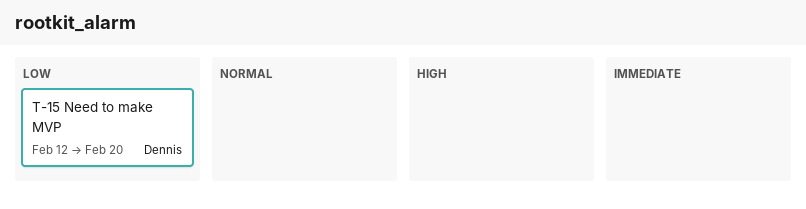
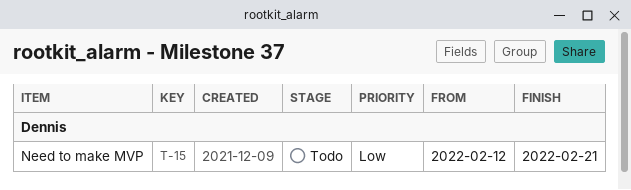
T-15, due: Feb 20 -> Feb 21

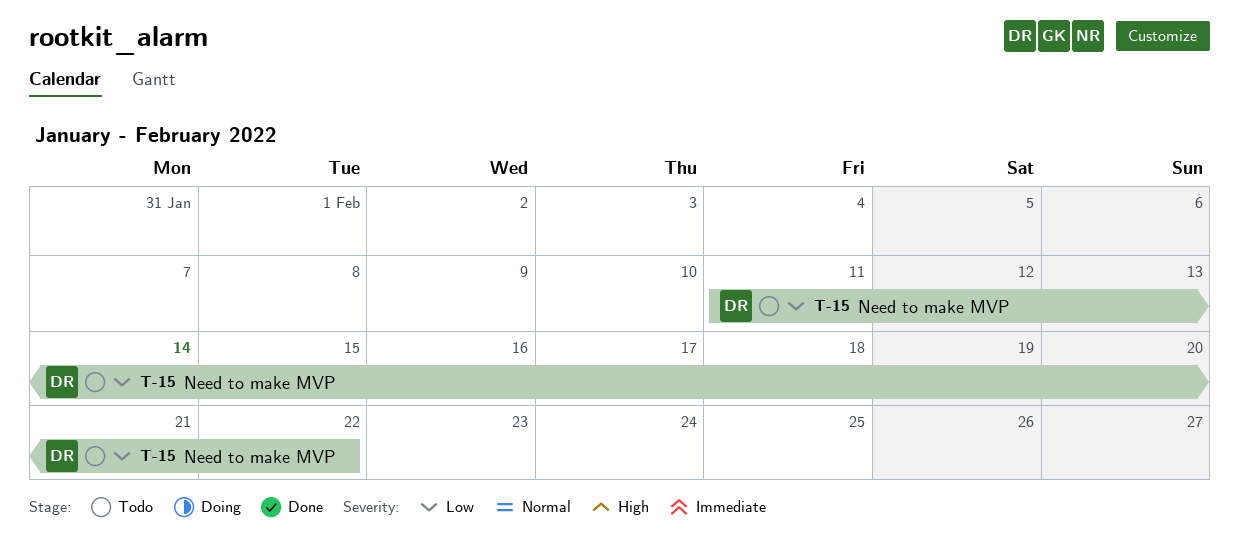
T-15, start: Feb 12 -> Feb 11
T-15, due: Feb 21 -> Feb 22

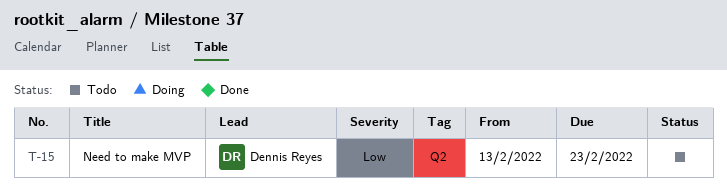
T-15, start: Feb 11 -> Feb 13
T-15, due: Feb 22 -> Feb 23

